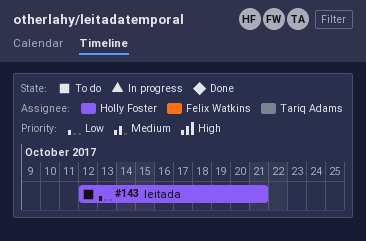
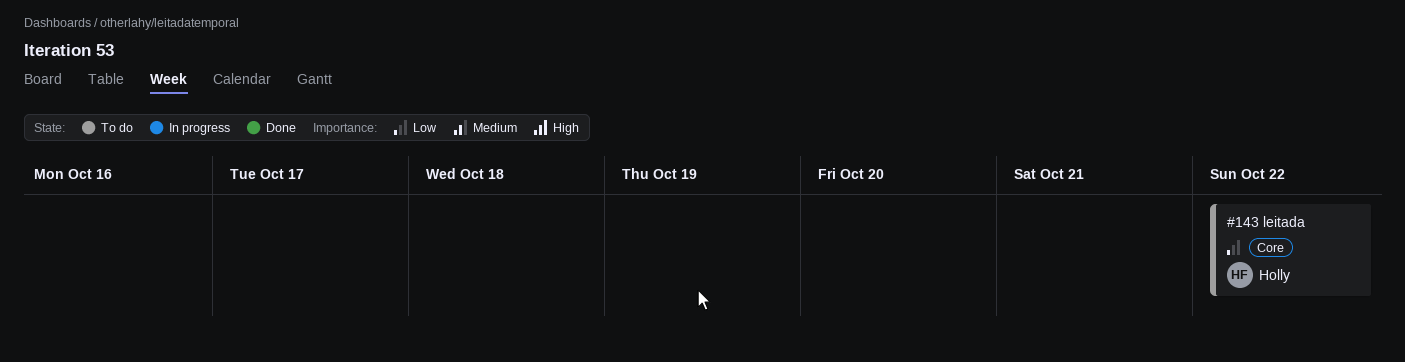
#143, due: Oct 21 -> Oct 22

